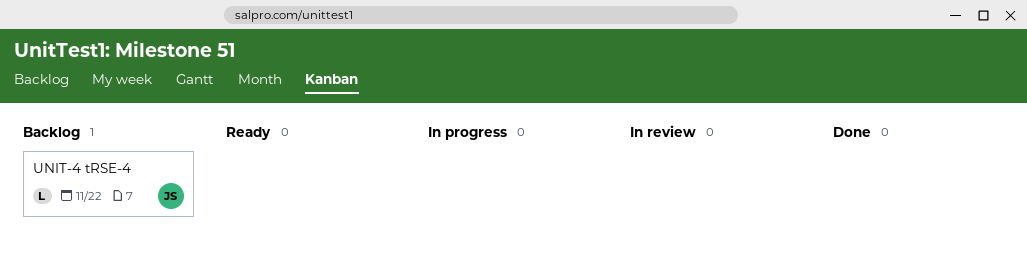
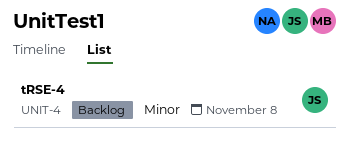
UNIT-4, due: Nov 22 -> Nov 8

